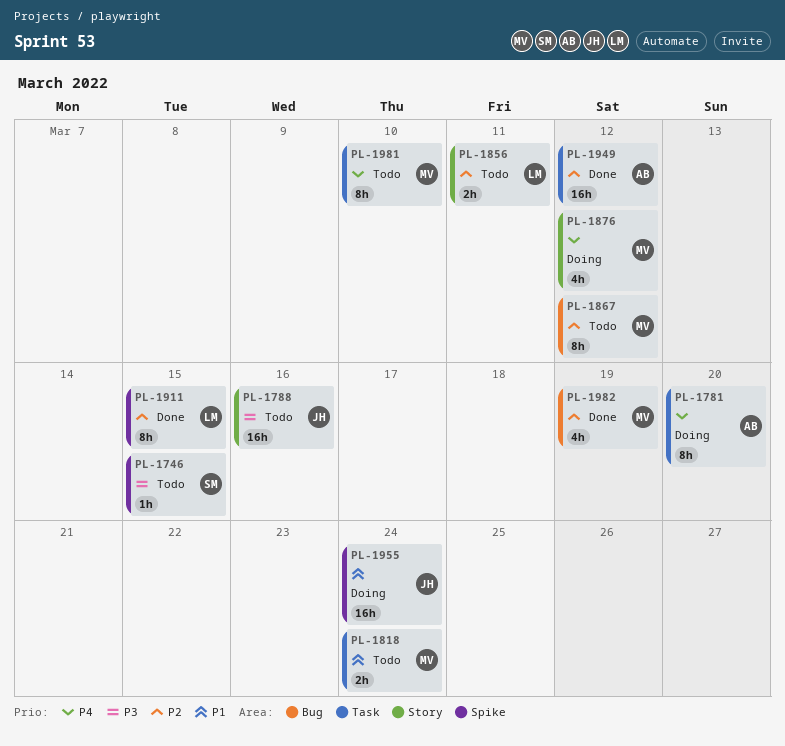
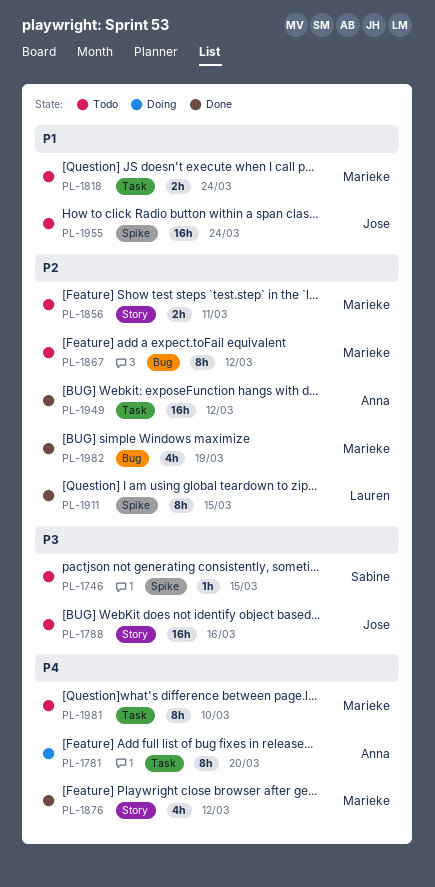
PL-1856, owner: Lauren -> Marieke
PL-1876, status: Doing -> Done
PL-1955, status: Doing -> Todo

